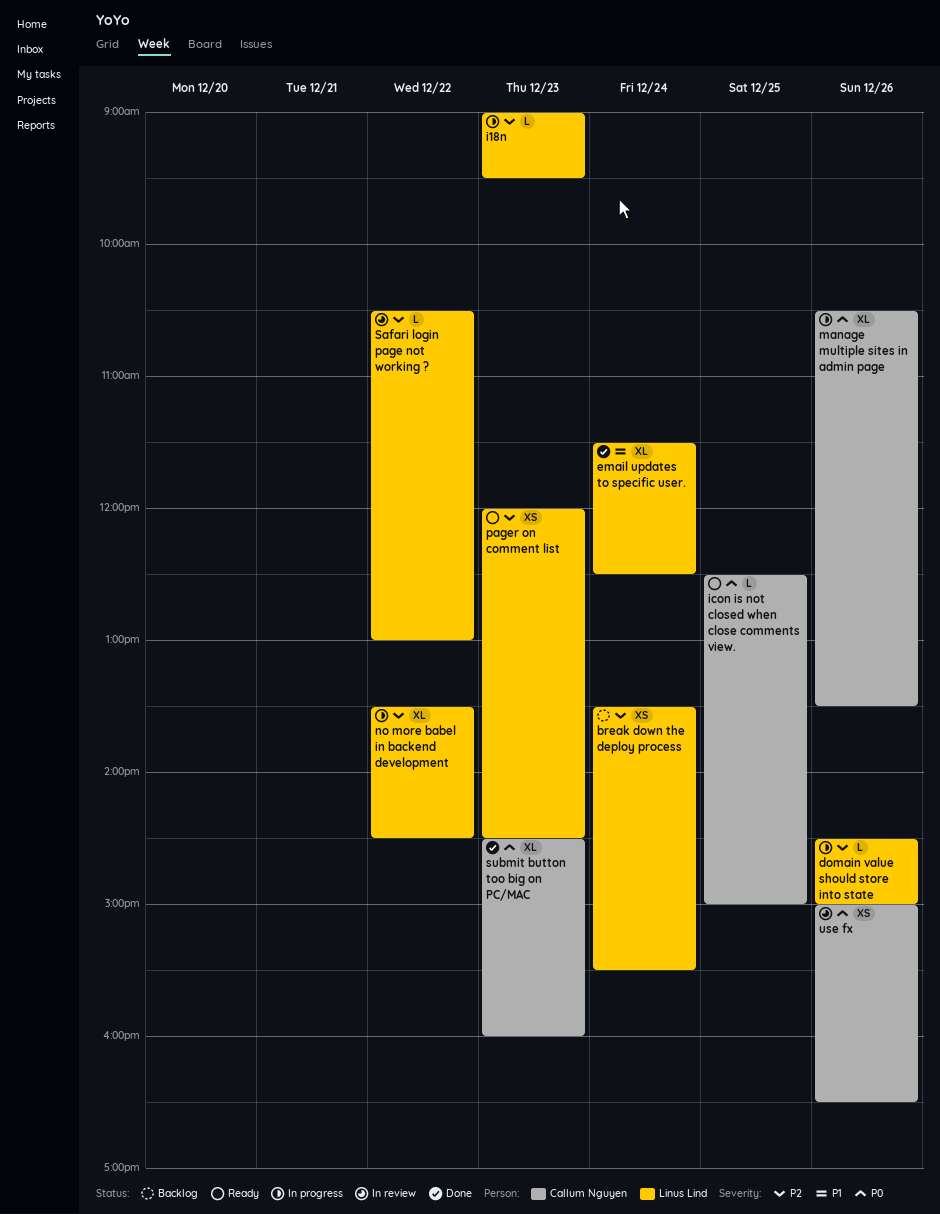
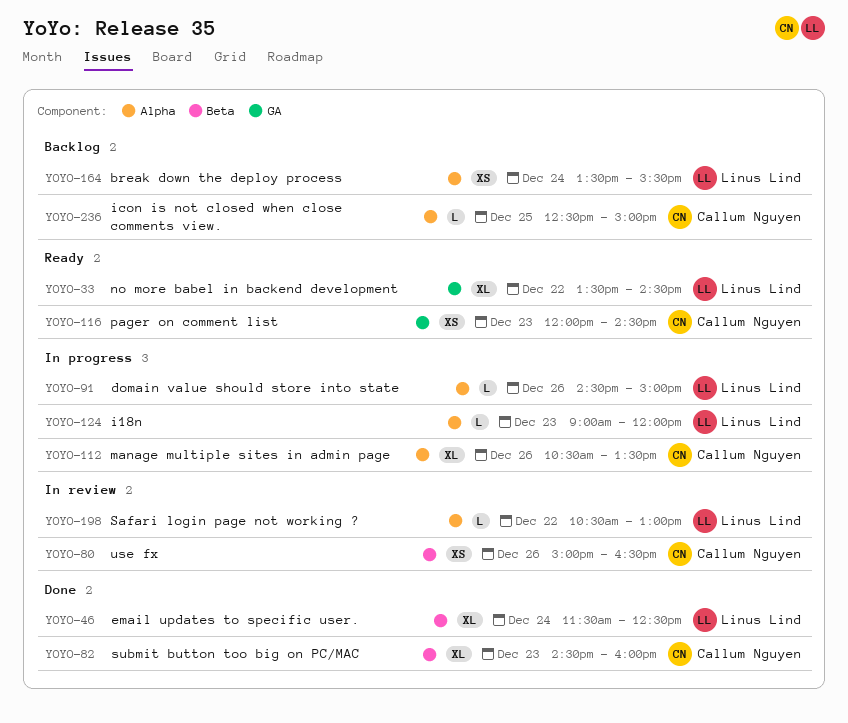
i18n, ends: 09:30 -> 12:00
icon is not closed when close comments view., status: Ready -> Backlog
no more babel in backend development, status: In progress -> Ready
pager on comment list, owner: Linus Lind -> Callum Nguyen

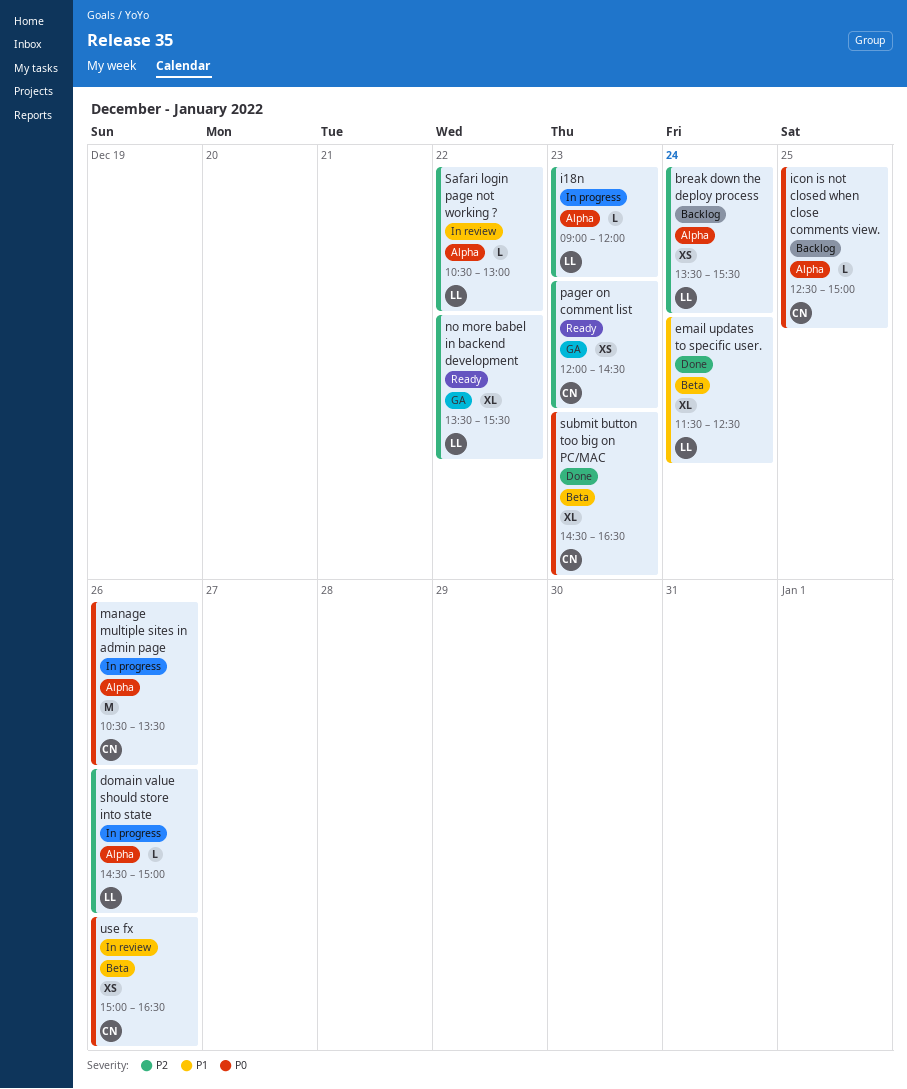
manage multiple sites in admin page, estimate: XL -> M
no more babel in backend development, ends: 14:30 -> 15:30
submit button too big on PC/MAC, ends: 16:00 -> 16:30

